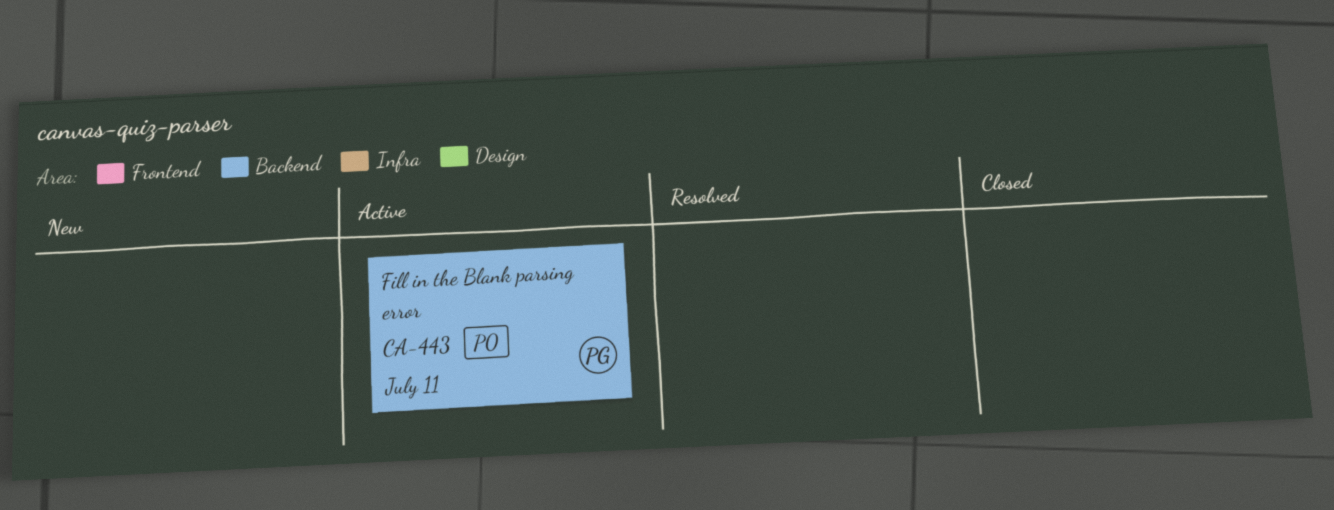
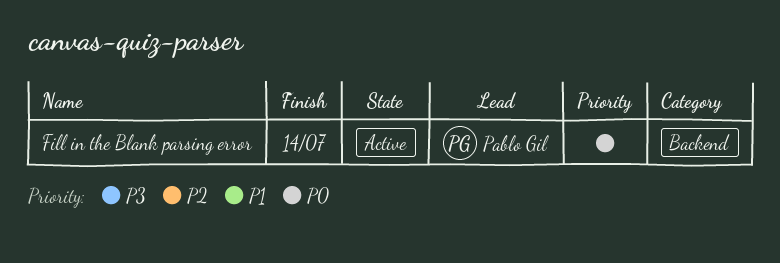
Fill in the Blank parsing error, due: Jul 11 -> Jul 14

